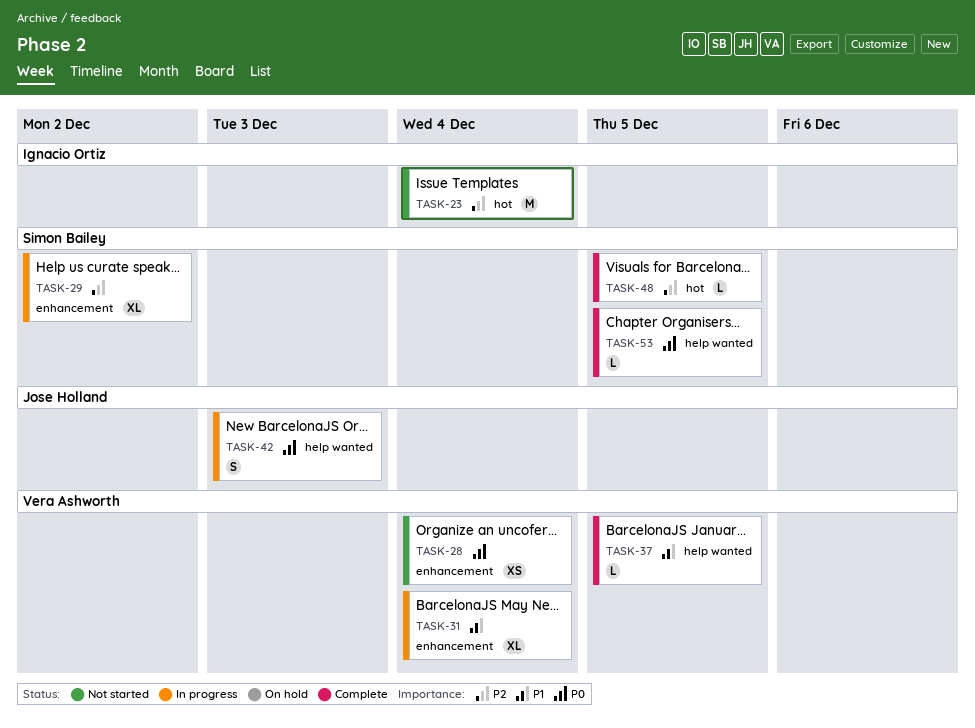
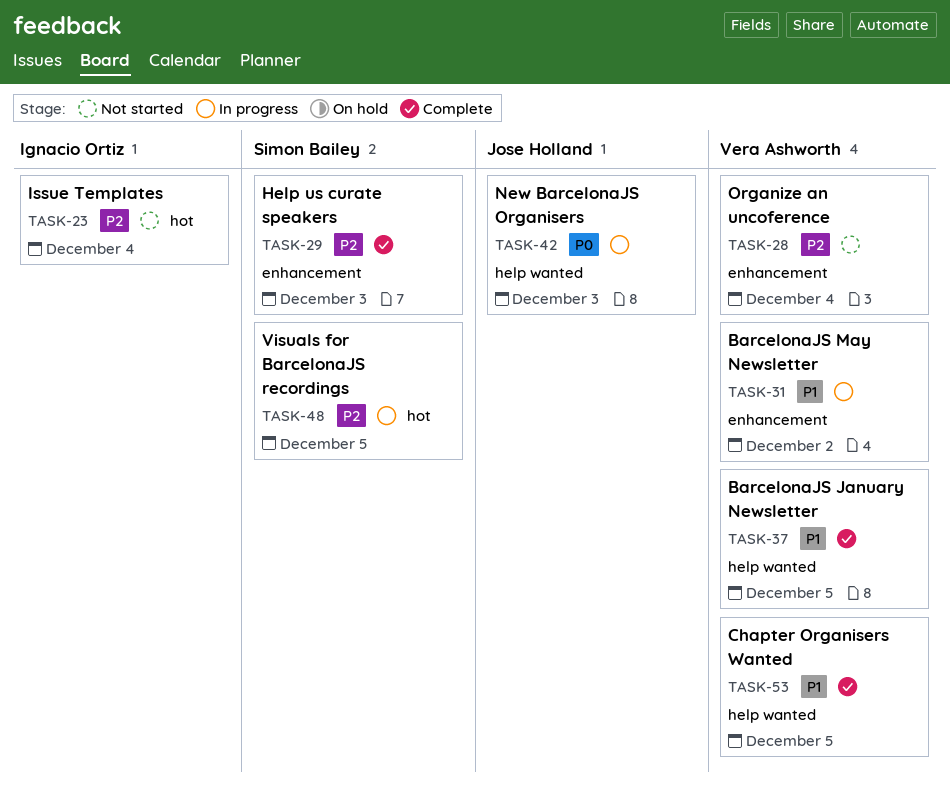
TASK-28, priority: P0 -> P2
TASK-29, status: In progress -> Complete
TASK-29, due: Dec 2 -> Dec 3
TASK-31, due: Dec 4 -> Dec 2
TASK-48, status: Complete -> In progress
TASK-53, owner: Simon Bailey -> Vera Ashworth
TASK-53, priority: P0 -> P1

